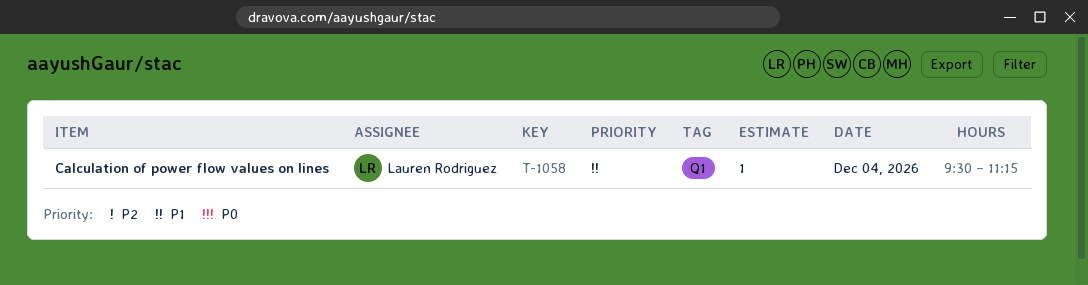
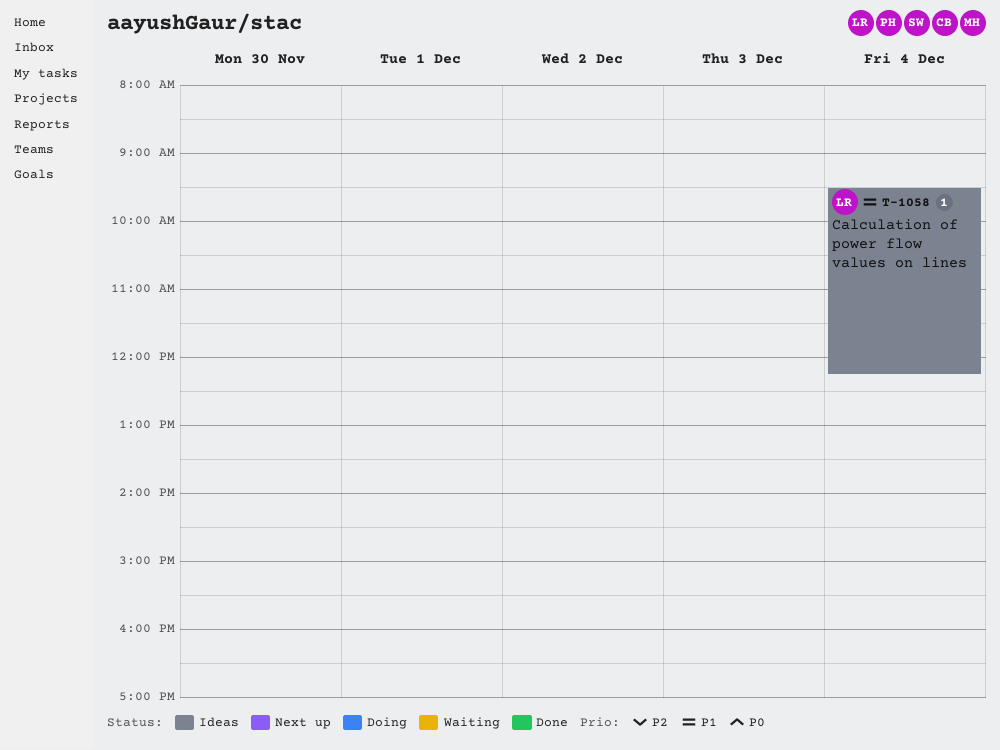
T-1058, ends: 11:15 -> 12:15

